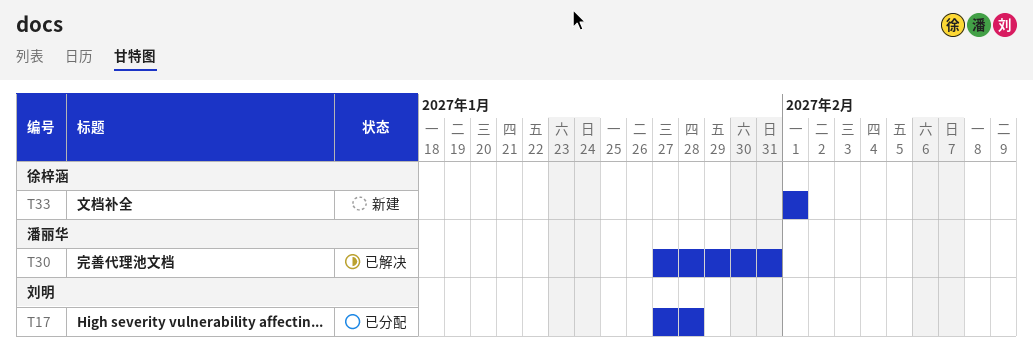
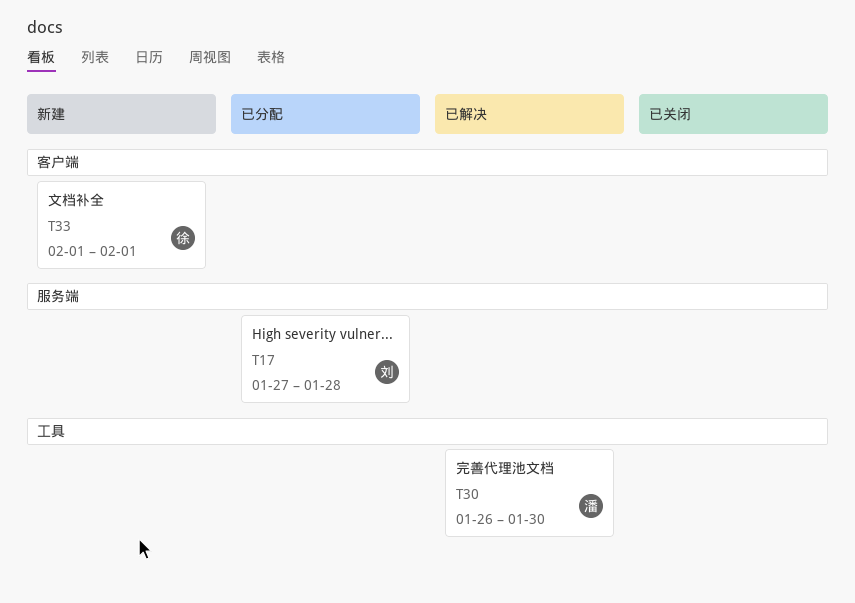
T30, start: Jan 27 -> Jan 26
T30, due: Jan 31 -> Jan 30

